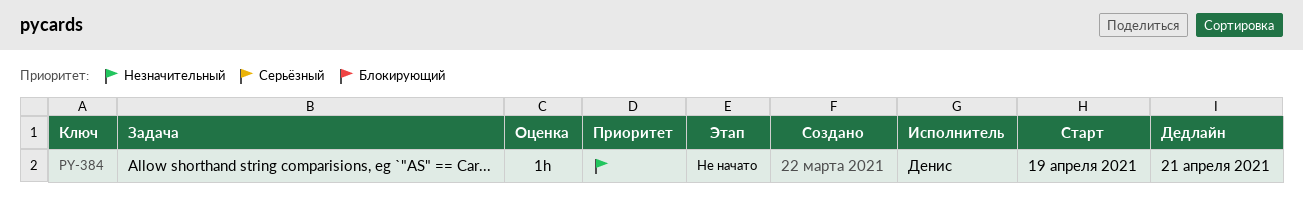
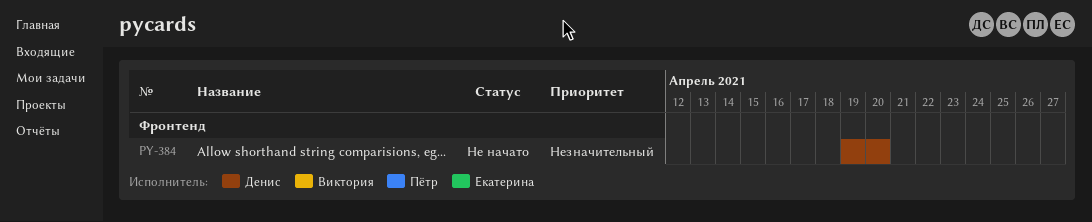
PY-384, due: Apr 21 -> Apr 20

